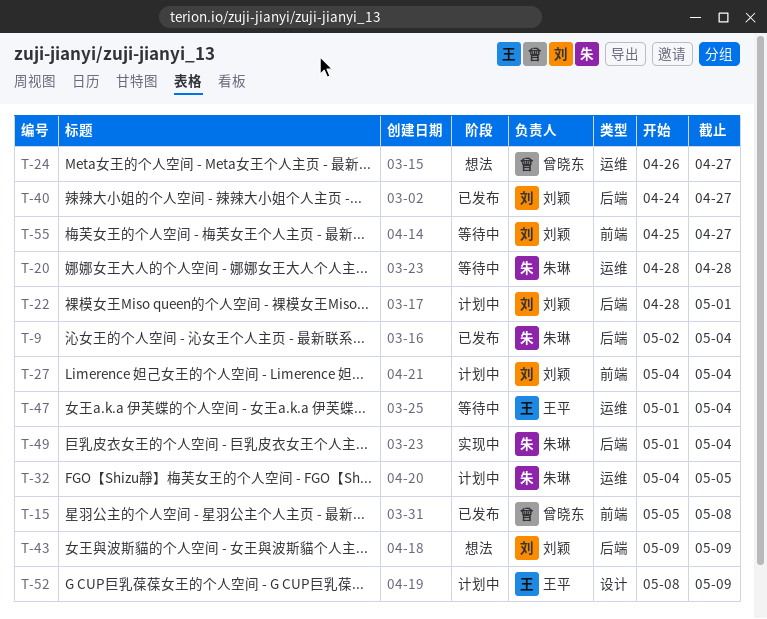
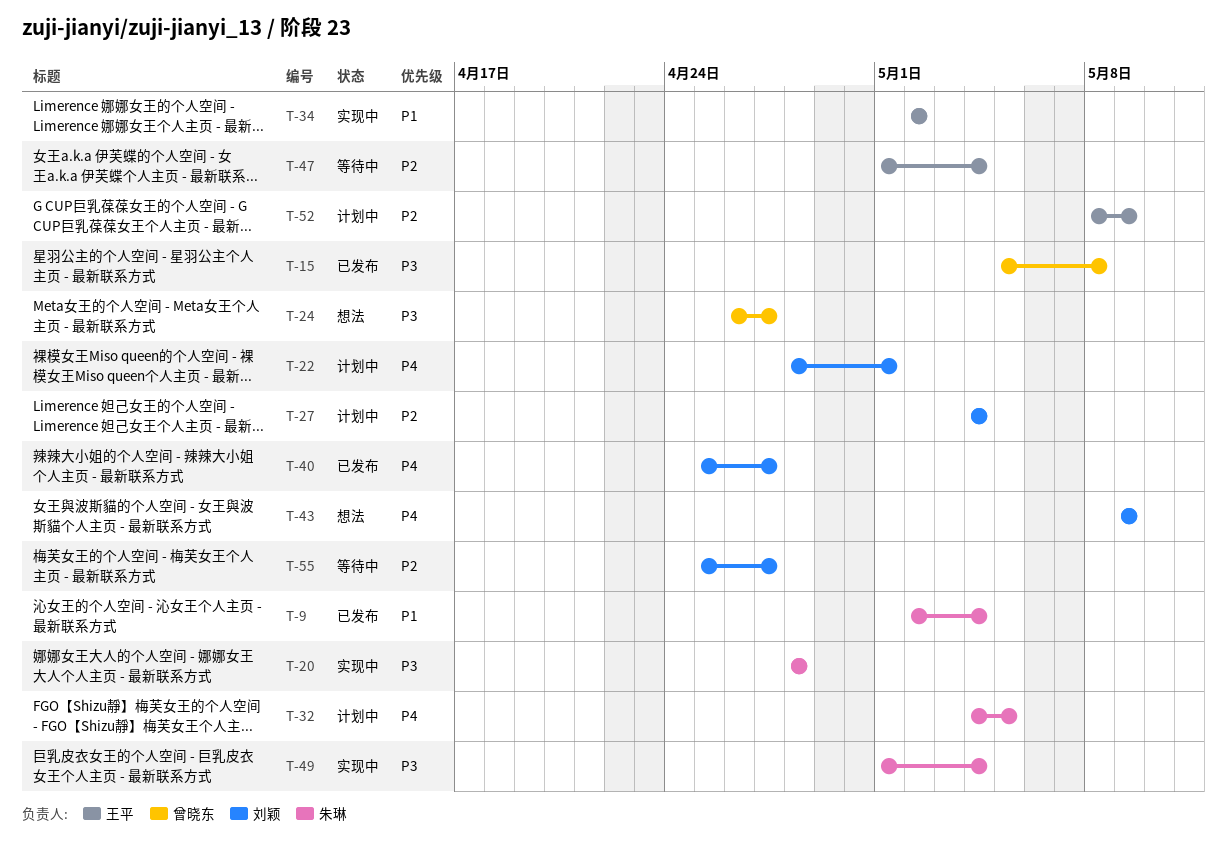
T-20, status: 等待中 -> 实现中
T-34: none -> present
T-40, start: Apr 24 -> Apr 25

